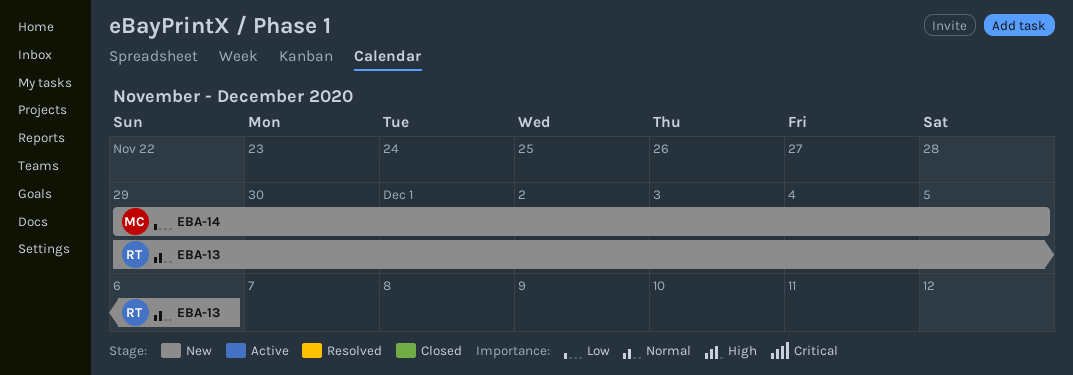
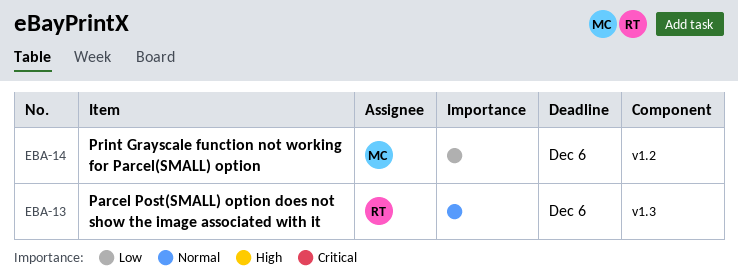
EBA-14, due: Dec 5 -> Dec 6

